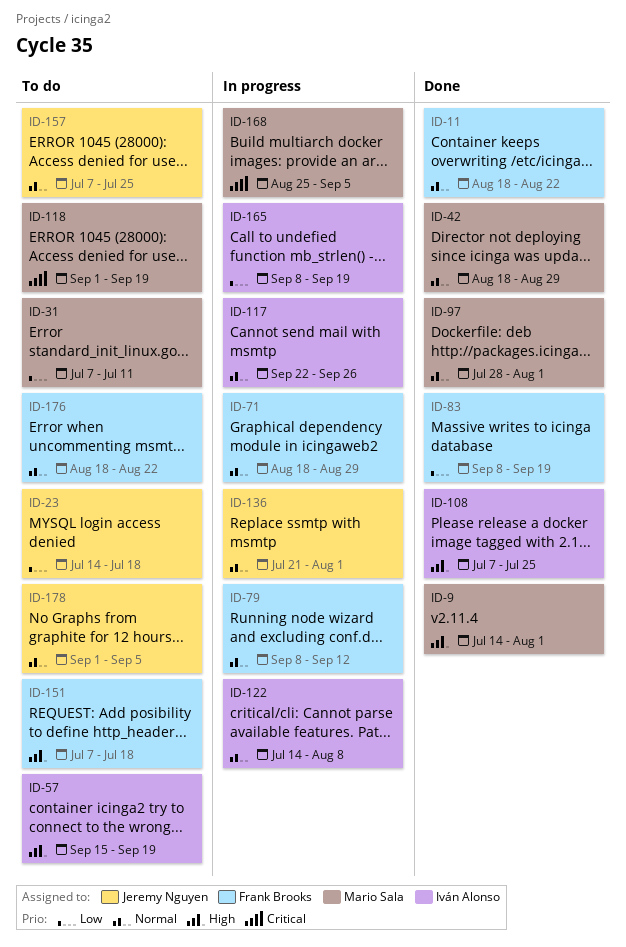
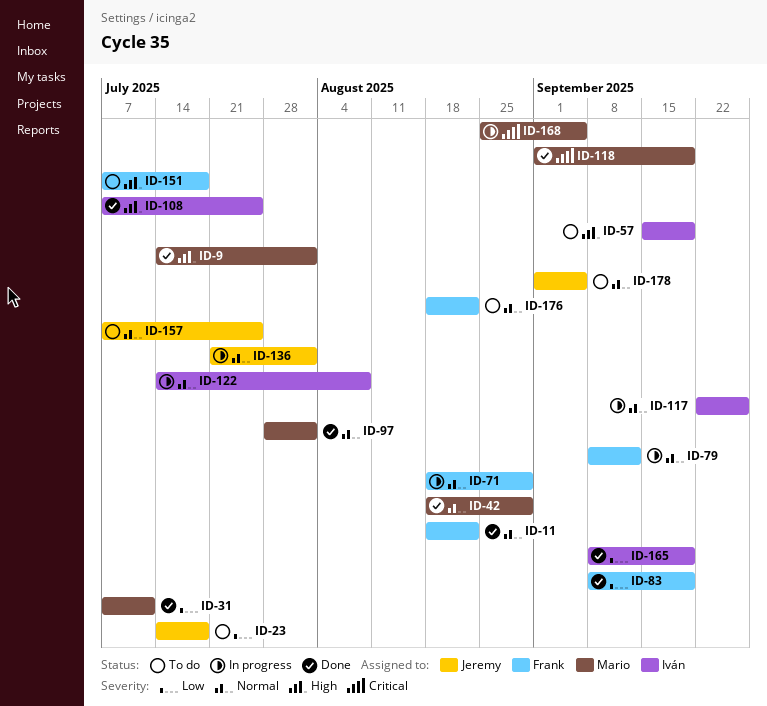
ID-31, status: To do -> Done
ID-118, status: To do -> Done
ID-165, status: In progress -> Done

